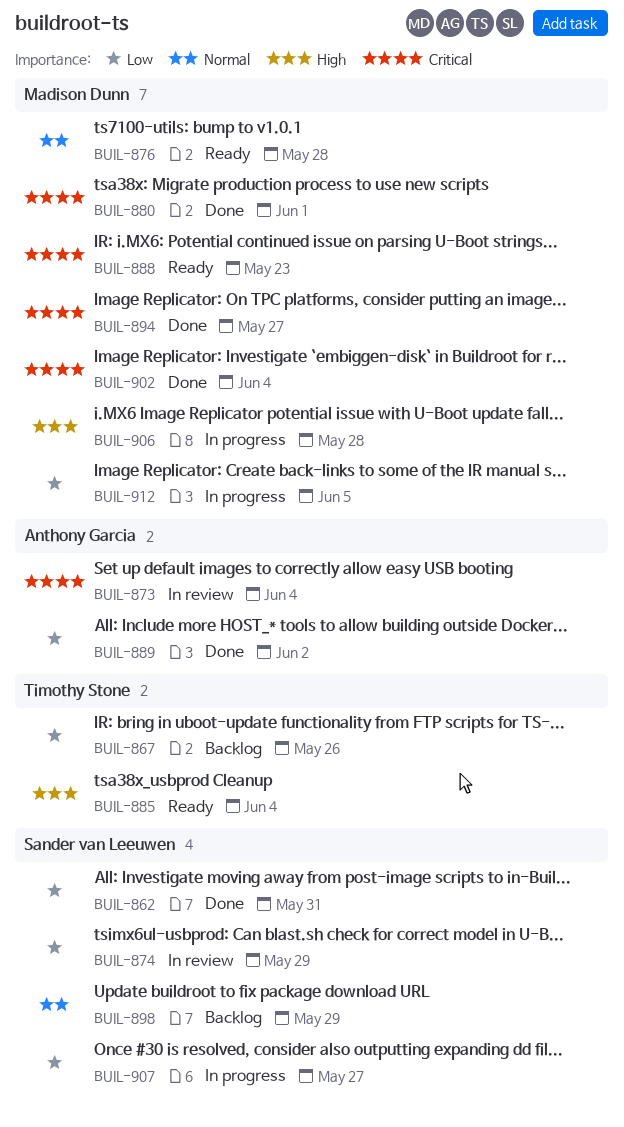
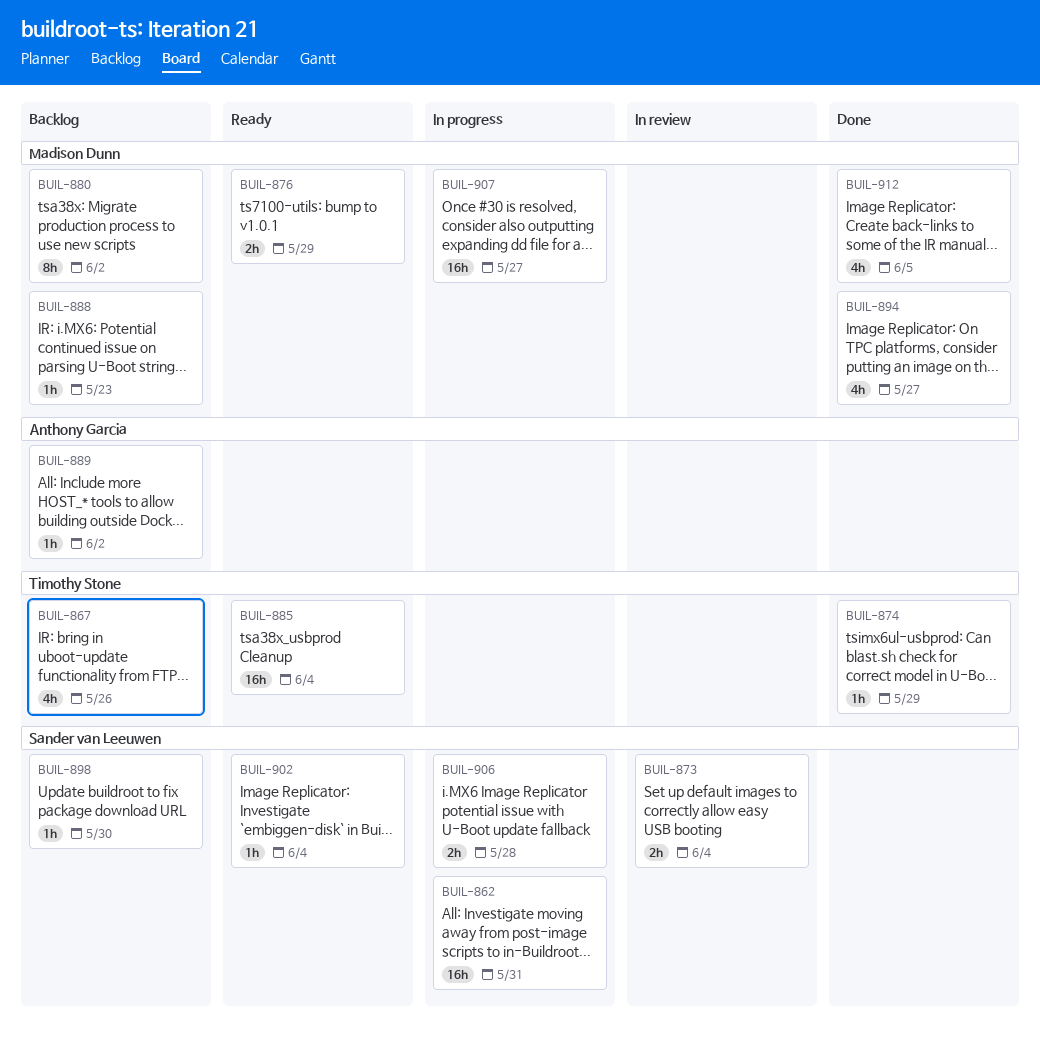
BUIL-862, status: Done -> In progress
BUIL-873, owner: Anthony Garcia -> Sander van Leeuwen
BUIL-874, status: In review -> Done
BUIL-874, owner: Sander van Leeuwen -> Timothy Stone
BUIL-876, due: May 28 -> May 29
BUIL-880, status: Done -> Backlog
BUIL-880, due: Jun 1 -> Jun 2
BUIL-888, status: Ready -> Backlog
BUIL-889, status: Done -> Backlog
BUIL-898, due: May 29 -> May 30
BUIL-902, status: Done -> Ready
BUIL-902, owner: Madison Dunn -> Sander van Leeuwen
BUIL-906, owner: Madison Dunn -> Sander van Leeuwen
BUIL-907, owner: Sander van Leeuwen -> Madison Dunn
BUIL-912, status: In progress -> Done

